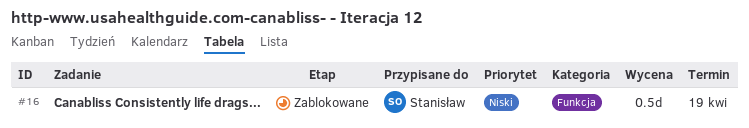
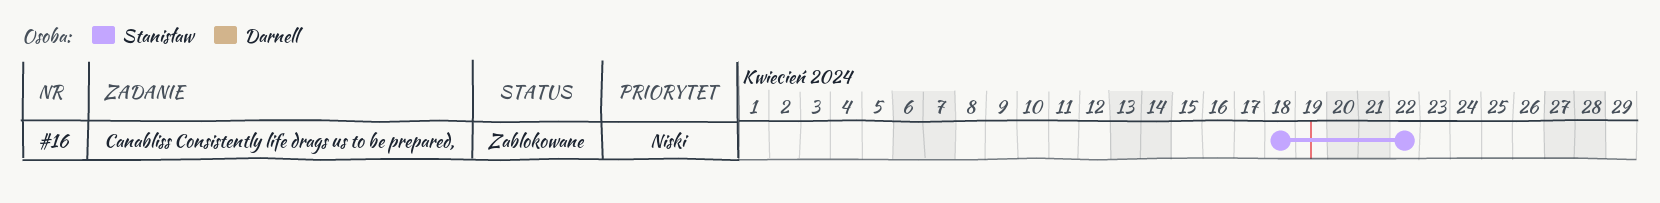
#16, due: Apr 19 -> Apr 22

